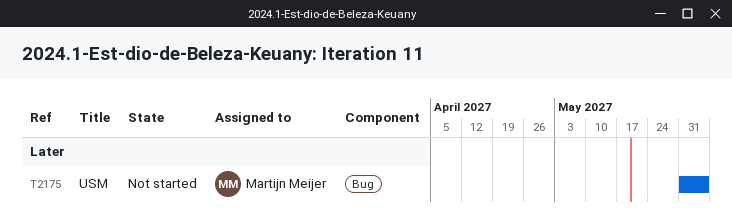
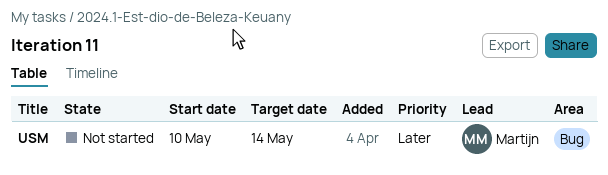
USM, start: May 31 -> May 10
USM, due: Jun 4 -> May 14

